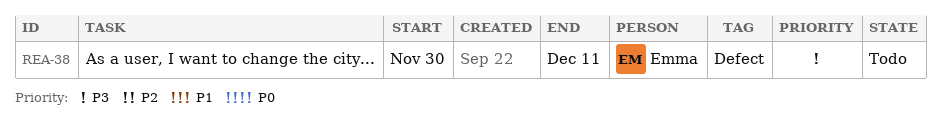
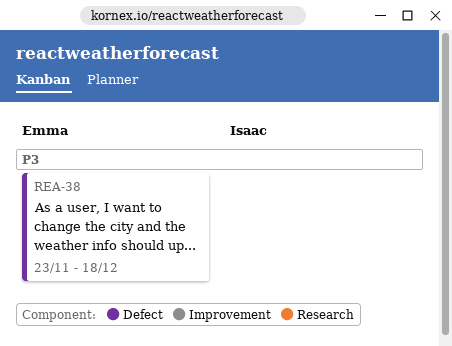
REA-38, start: Nov 30 -> Nov 23
REA-38, due: Dec 11 -> Dec 18

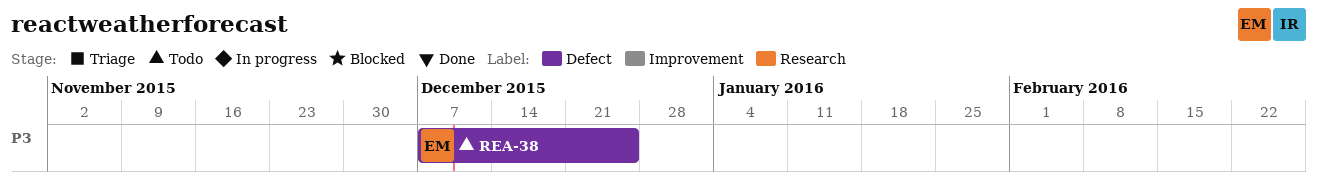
REA-38, start: Nov 23 -> Dec 7
REA-38, due: Dec 18 -> Dec 25

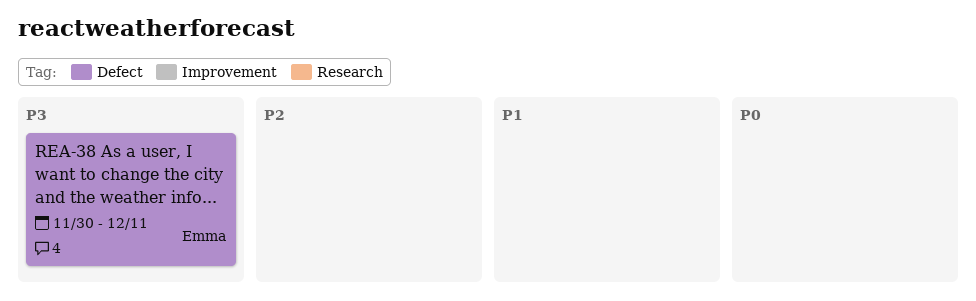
REA-38, start: Dec 7 -> Nov 30
REA-38, due: Dec 25 -> Dec 11

